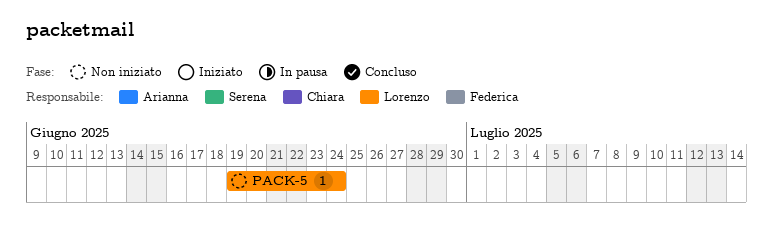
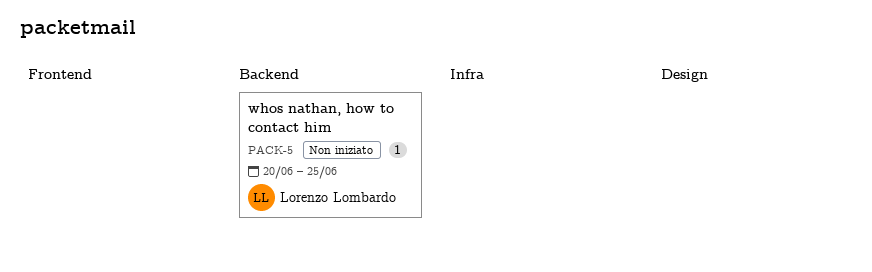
PACK-5, start: Jun 19 -> Jun 20
PACK-5, due: Jun 24 -> Jun 25

